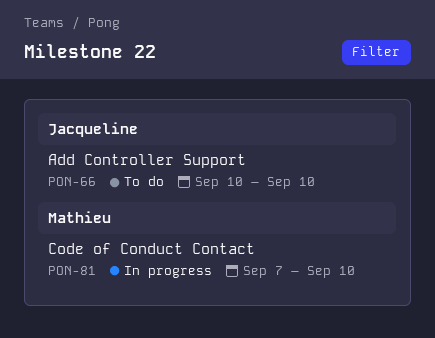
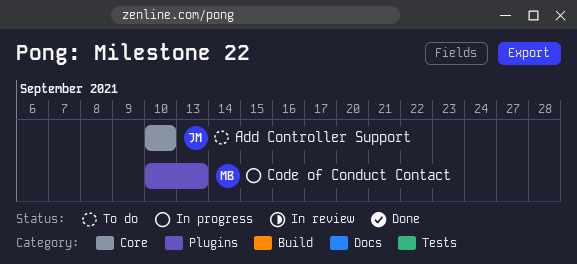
Code of Conduct Contact, start: Sep 7 -> Sep 10
Code of Conduct Contact, due: Sep 10 -> Sep 13

